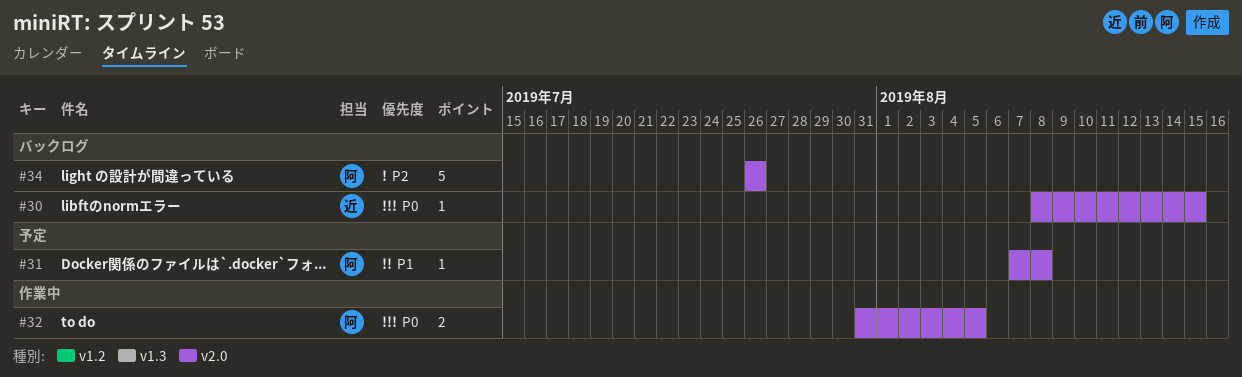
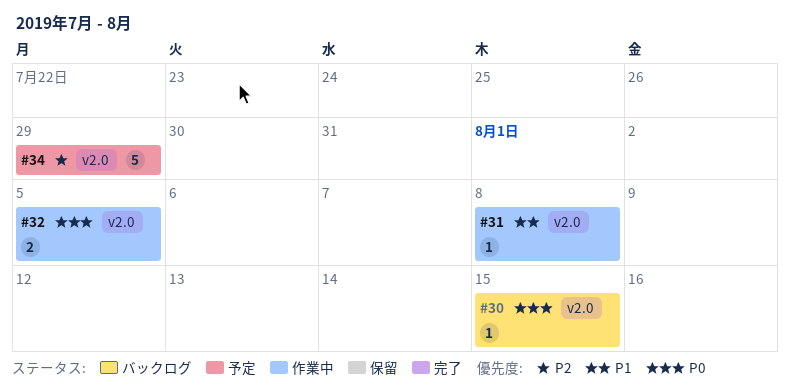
#31, status: 予定 -> 作業中
#34, status: バックログ -> 予定
#34, due: Jul 26 -> Jul 29

